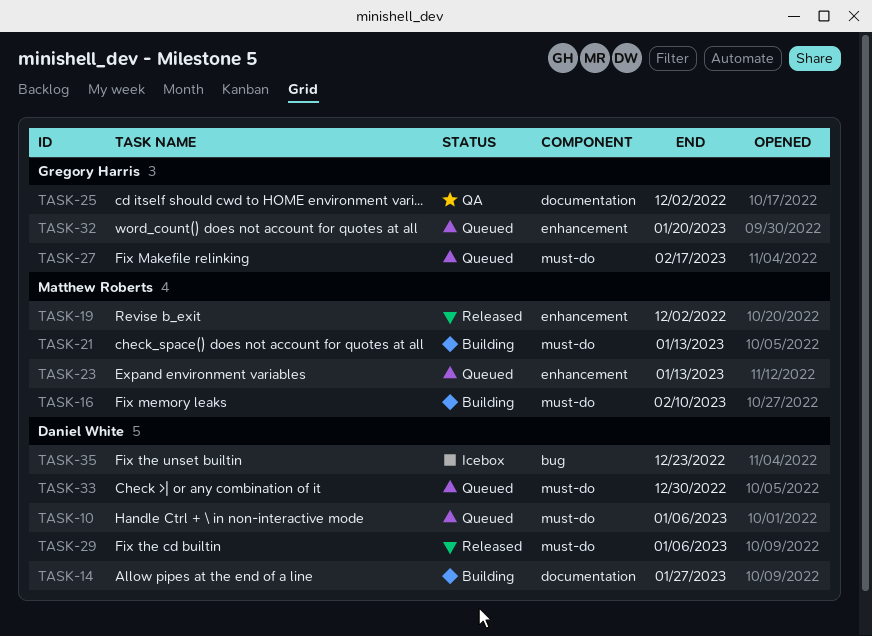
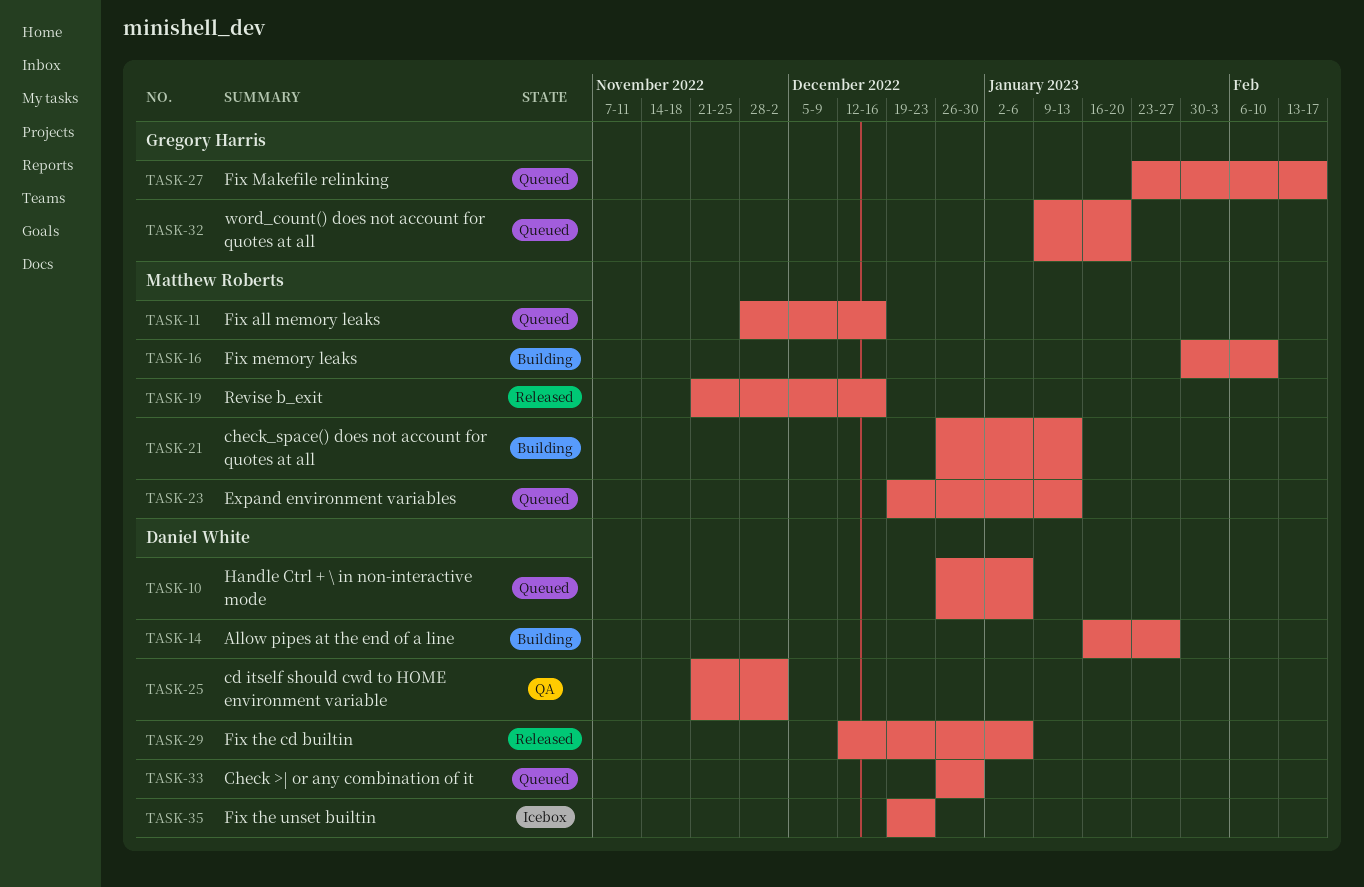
TASK-11: none -> present
TASK-19, due: Dec 2 -> Dec 16
TASK-25, owner: Gregory Harris -> Daniel White

